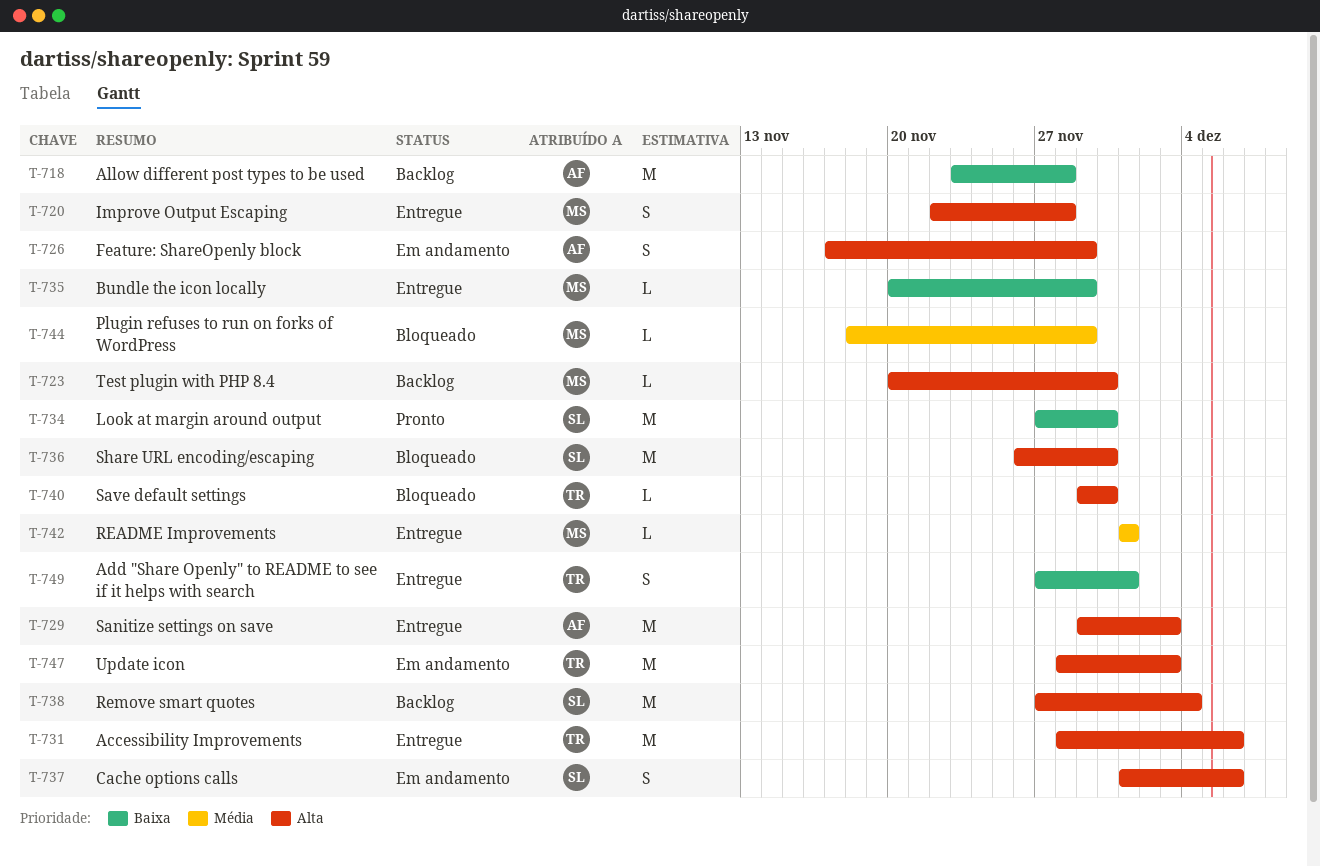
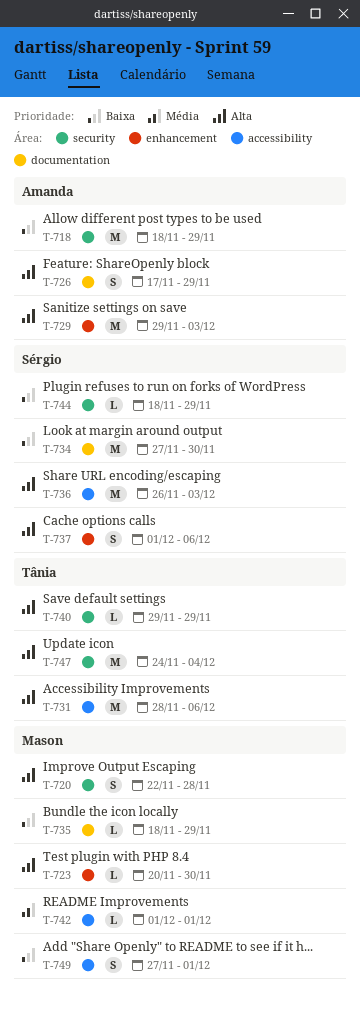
T-718, start: Nov 23 -> Nov 18
T-718, due: Nov 28 -> Nov 29
T-735, start: Nov 20 -> Nov 18
T-736, due: Nov 30 -> Dec 3
T-738: present -> none
T-740, due: Nov 30 -> Nov 29
T-744, owner: Mason -> Sérgio
T-744, priority: Média -> Baixa
T-747, start: Nov 28 -> Nov 24
T-747, due: Dec 3 -> Dec 4
T-749, owner: Tânia -> Mason

